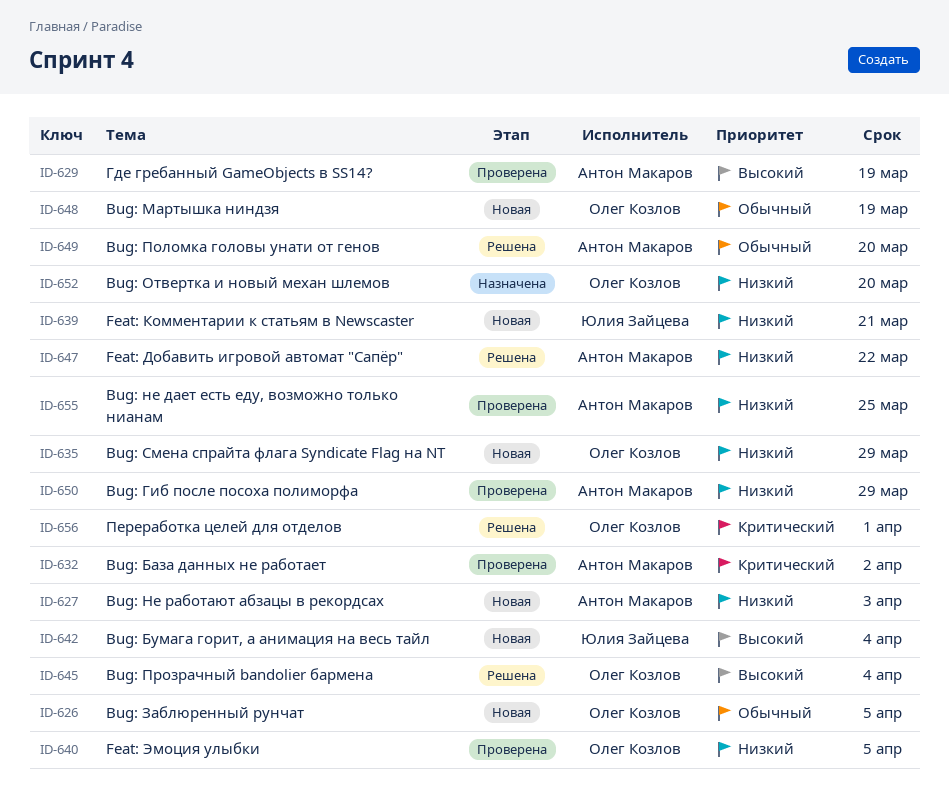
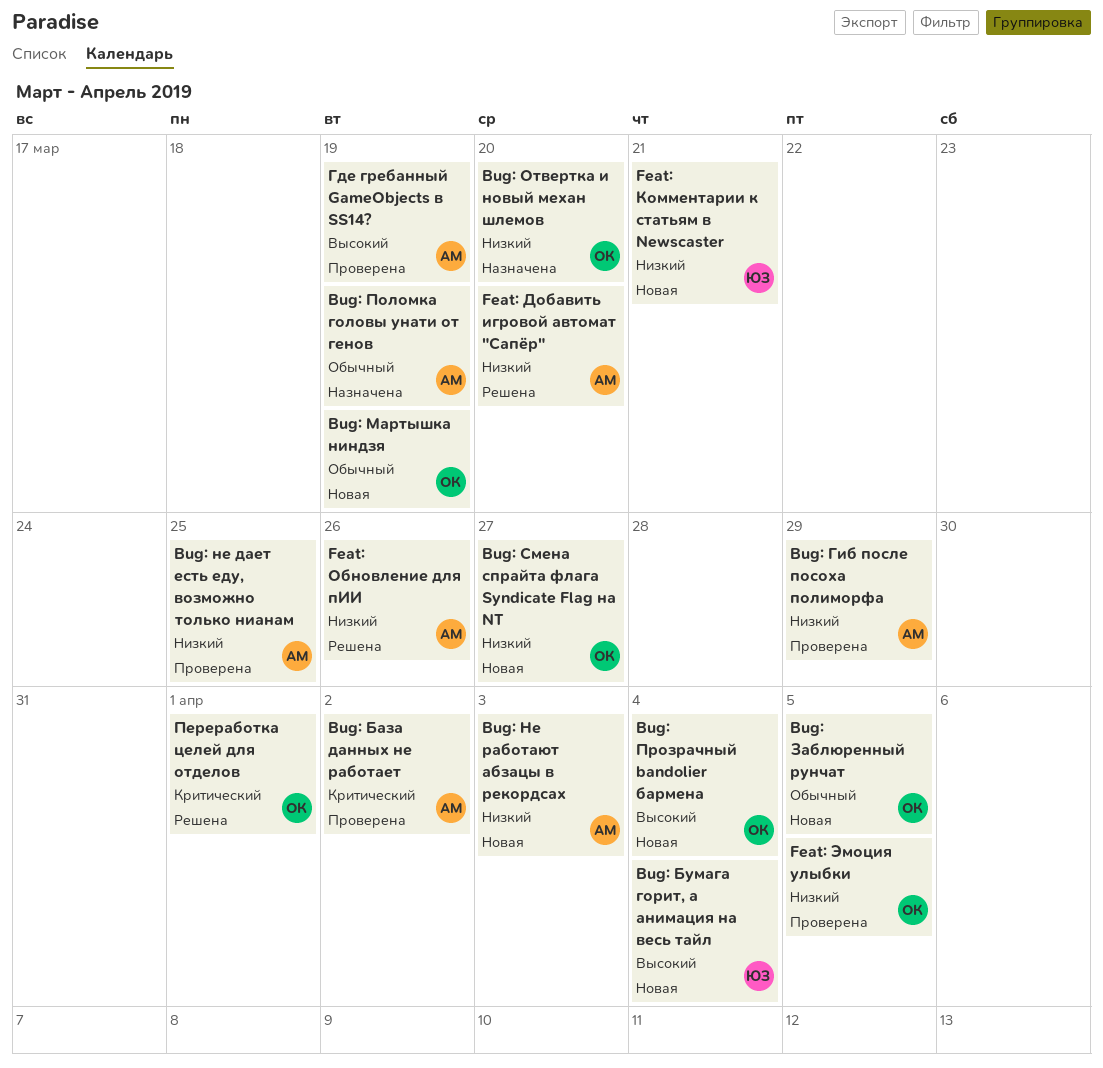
Bug: Поломка головы унати от генов, status: Решена -> Назначена
Bug: Поломка головы унати от генов, due: Mar 20 -> Mar 19
Bug: Прозрачный bandolier бармена, status: Решена -> Новая
Bug: Смена спрайта флага Syndicate Flag на NT, due: Mar 29 -> Mar 27
Feat: Добавить игровой автомат "Сапёр", due: Mar 22 -> Mar 20
Feat: Обновление для пИИ: none -> present

